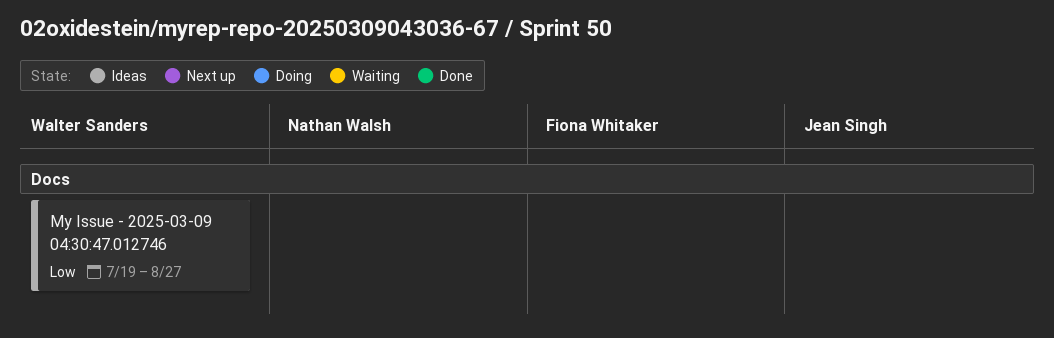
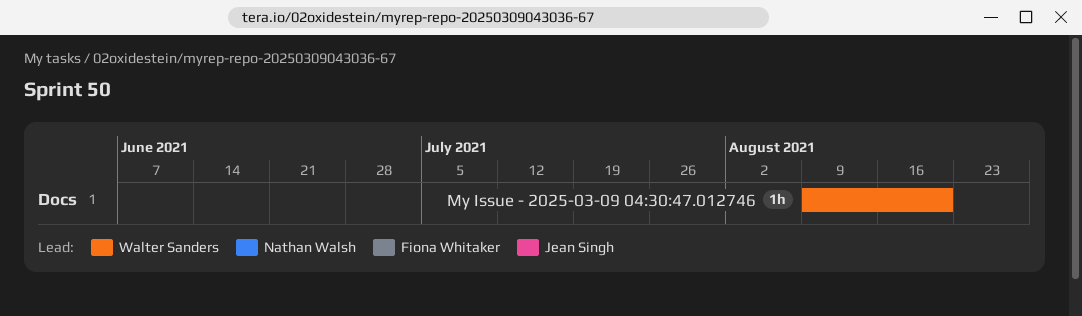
My Issue - 2025-03-09 04:30:47.012746, start: Jul 19 -> Aug 9
My Issue - 2025-03-09 04:30:47.012746, due: Aug 27 -> Aug 20

